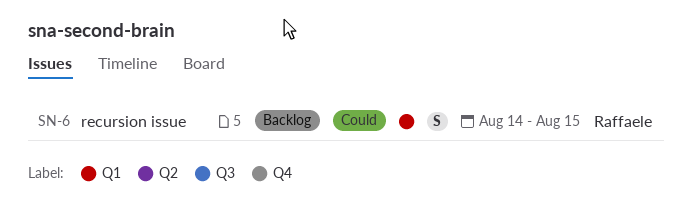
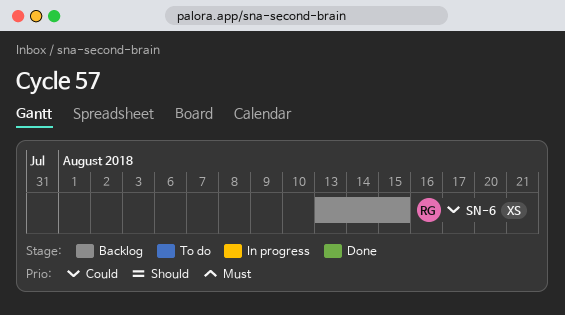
SN-6, estimate: S -> XS
SN-6, start: Aug 14 -> Aug 13

